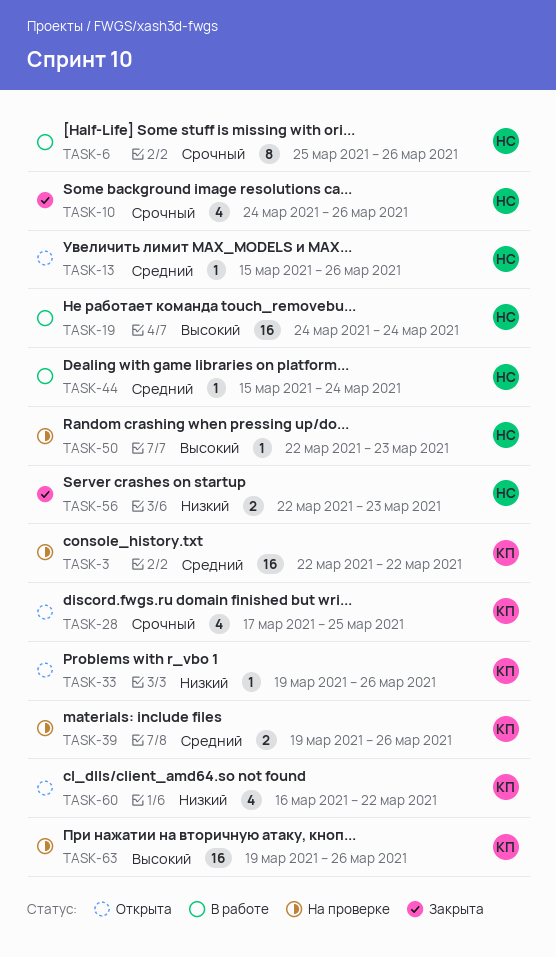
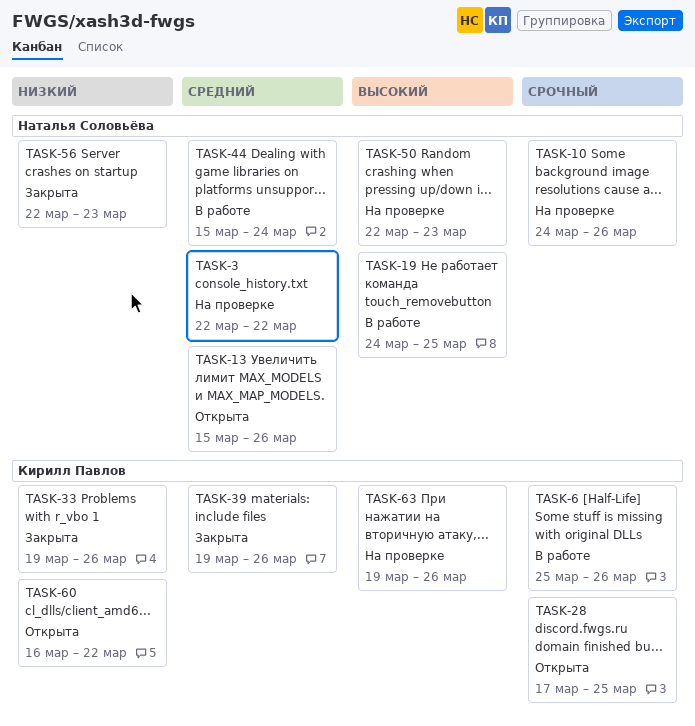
TASK-3, owner: Кирилл Павлов -> Наталья Соловьёва
TASK-6, owner: Наталья Соловьёва -> Кирилл Павлов
TASK-10, status: Закрыта -> На проверке
TASK-19, due: Mar 24 -> Mar 25
TASK-33, status: Открыта -> Закрыта
TASK-39, status: На проверке -> Закрыта

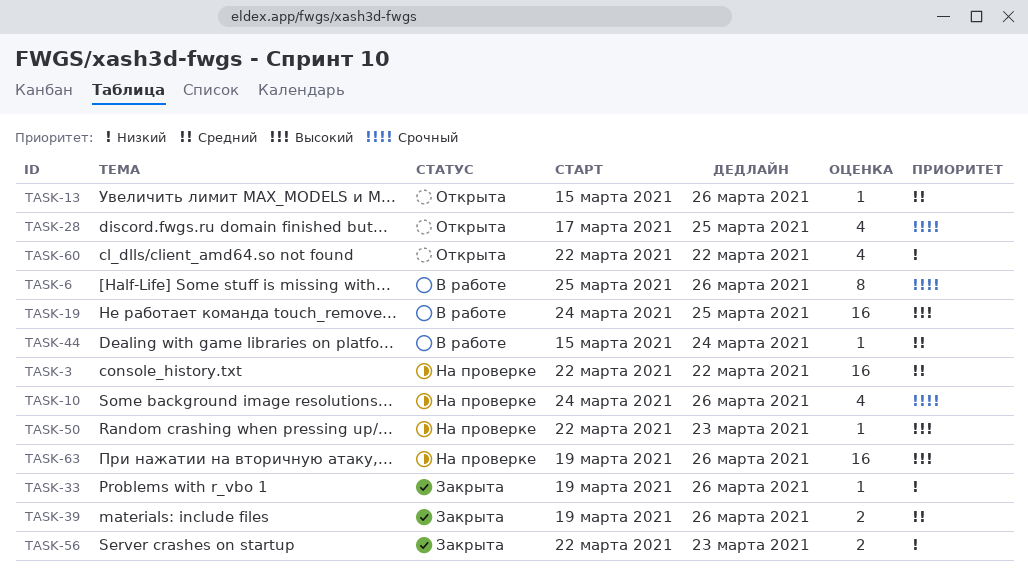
TASK-60, start: Mar 16 -> Mar 22

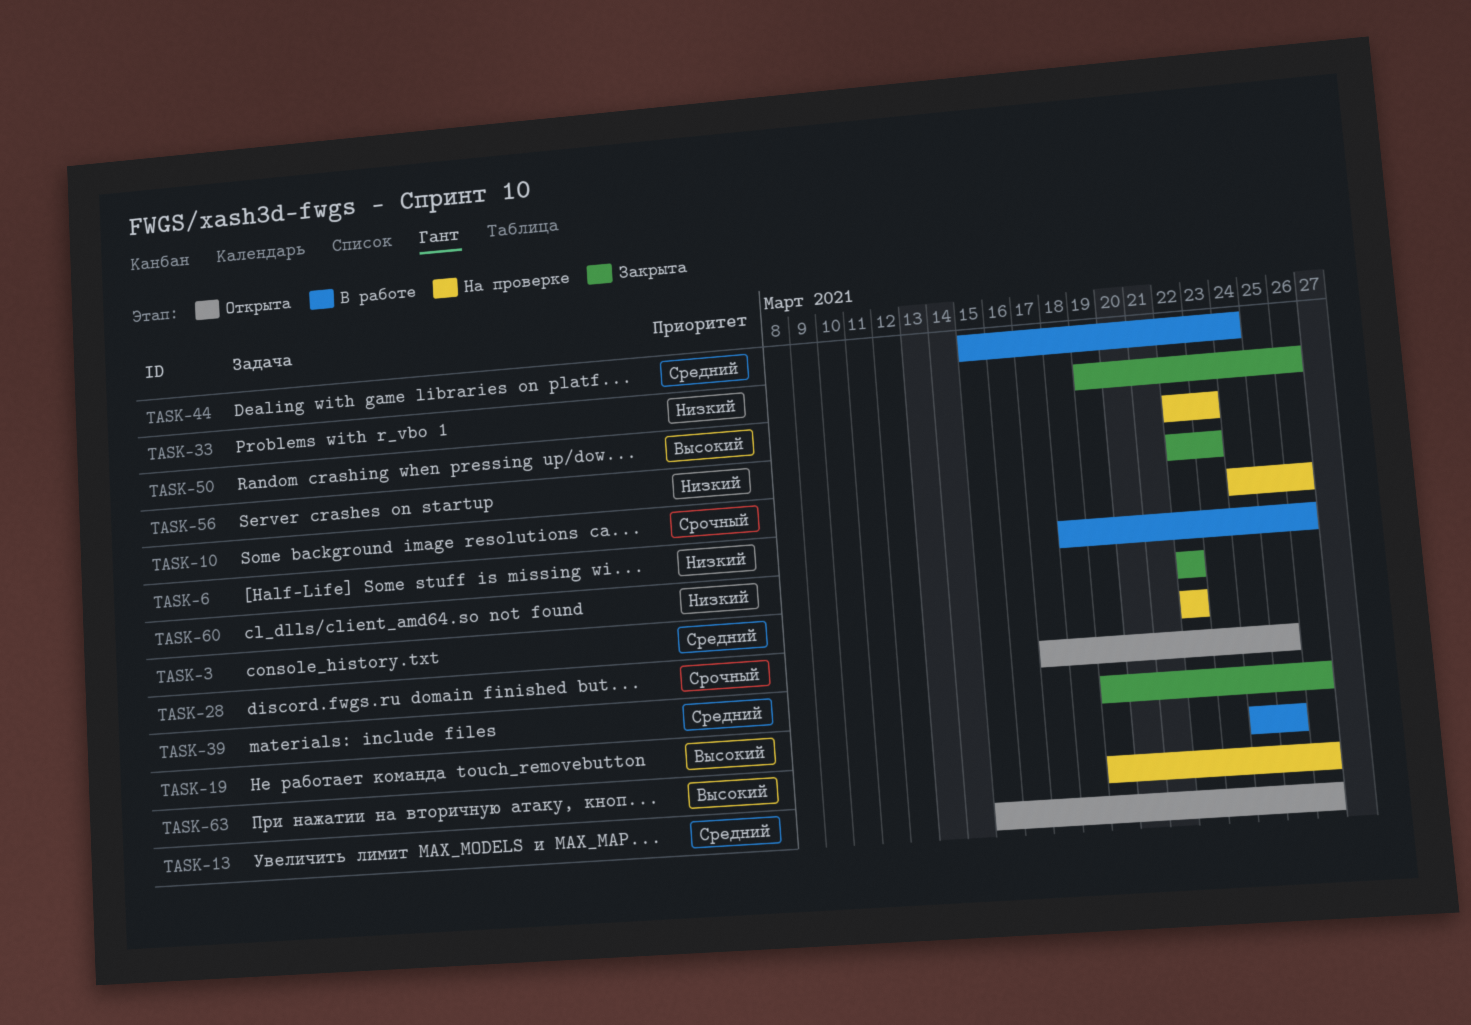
TASK-6, priority: Срочный -> Низкий
TASK-6, start: Mar 25 -> Mar 18
TASK-60, status: Открыта -> Закрыта

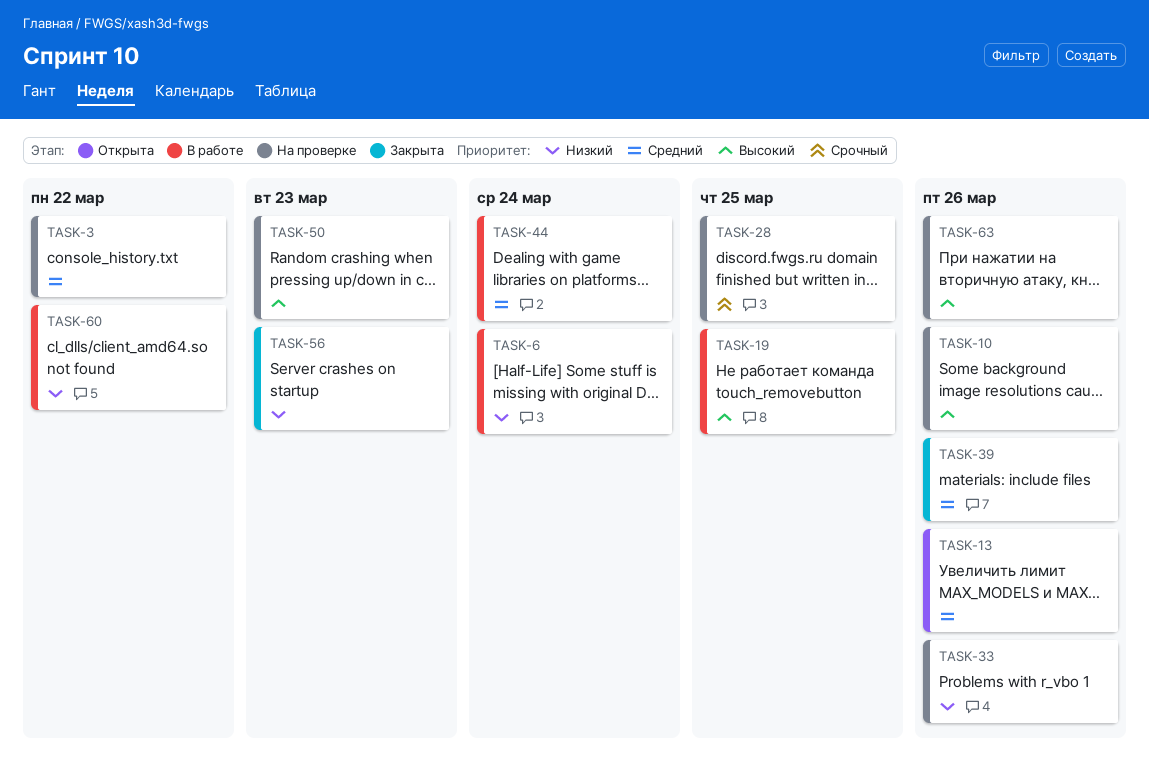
TASK-6, due: Mar 26 -> Mar 24
TASK-10, priority: Срочный -> Высокий
TASK-28, status: Открыта -> На проверке
TASK-33, status: Закрыта -> На проверке
TASK-60, status: Закрыта -> В работе

